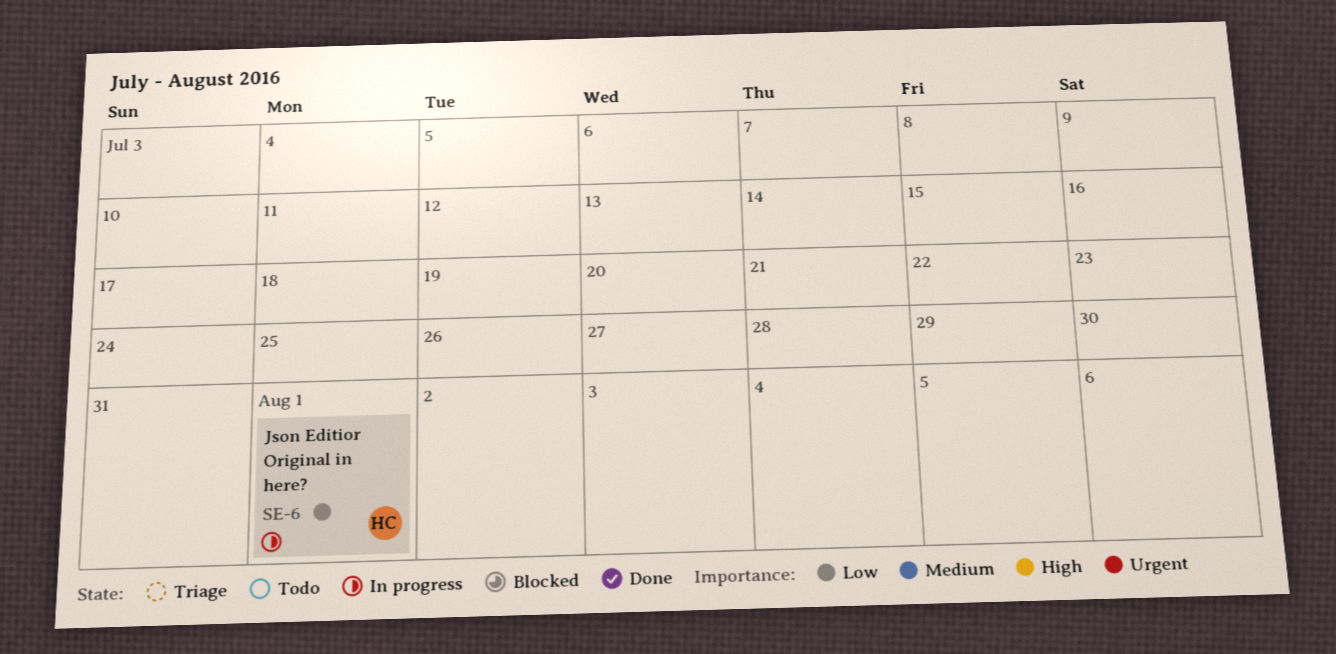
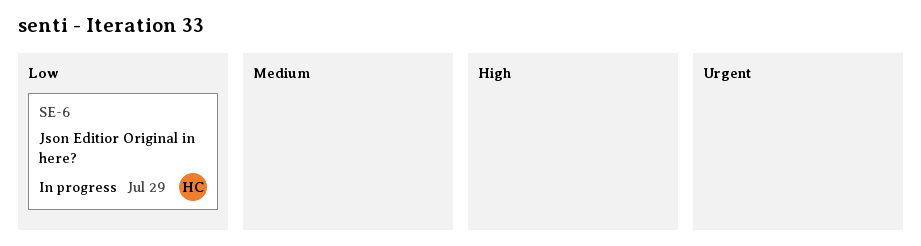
SE-6, due: Aug 1 -> Jul 29

